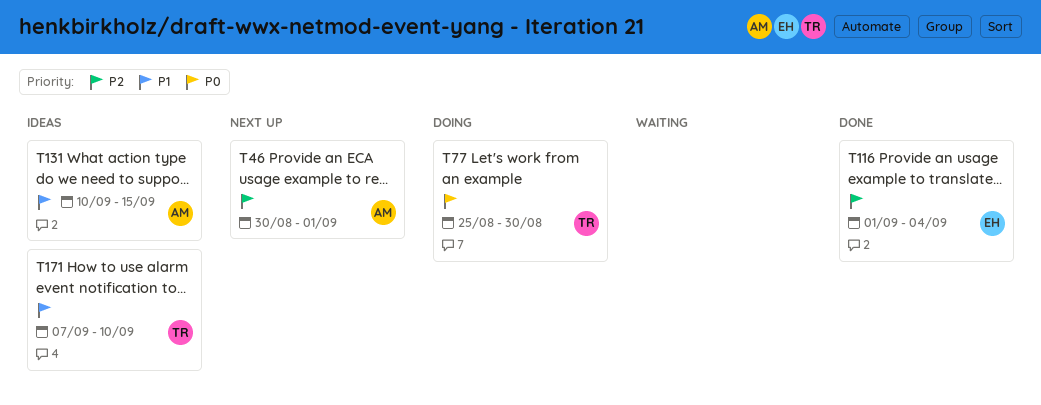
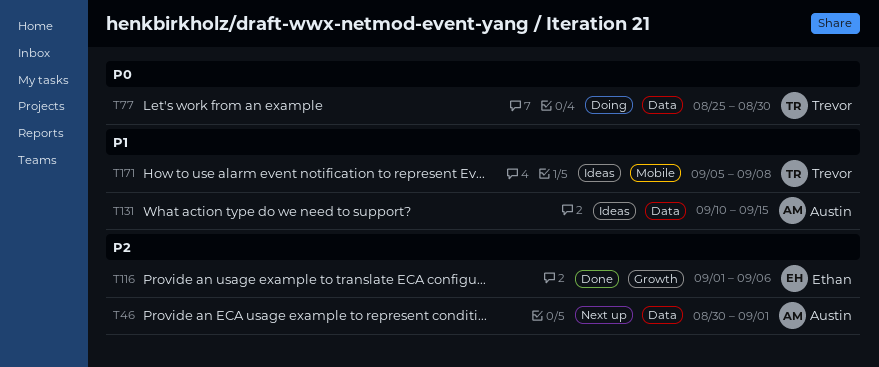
T116, due: Sep 4 -> Sep 6
T171, start: Sep 7 -> Sep 5
T171, due: Sep 10 -> Sep 8

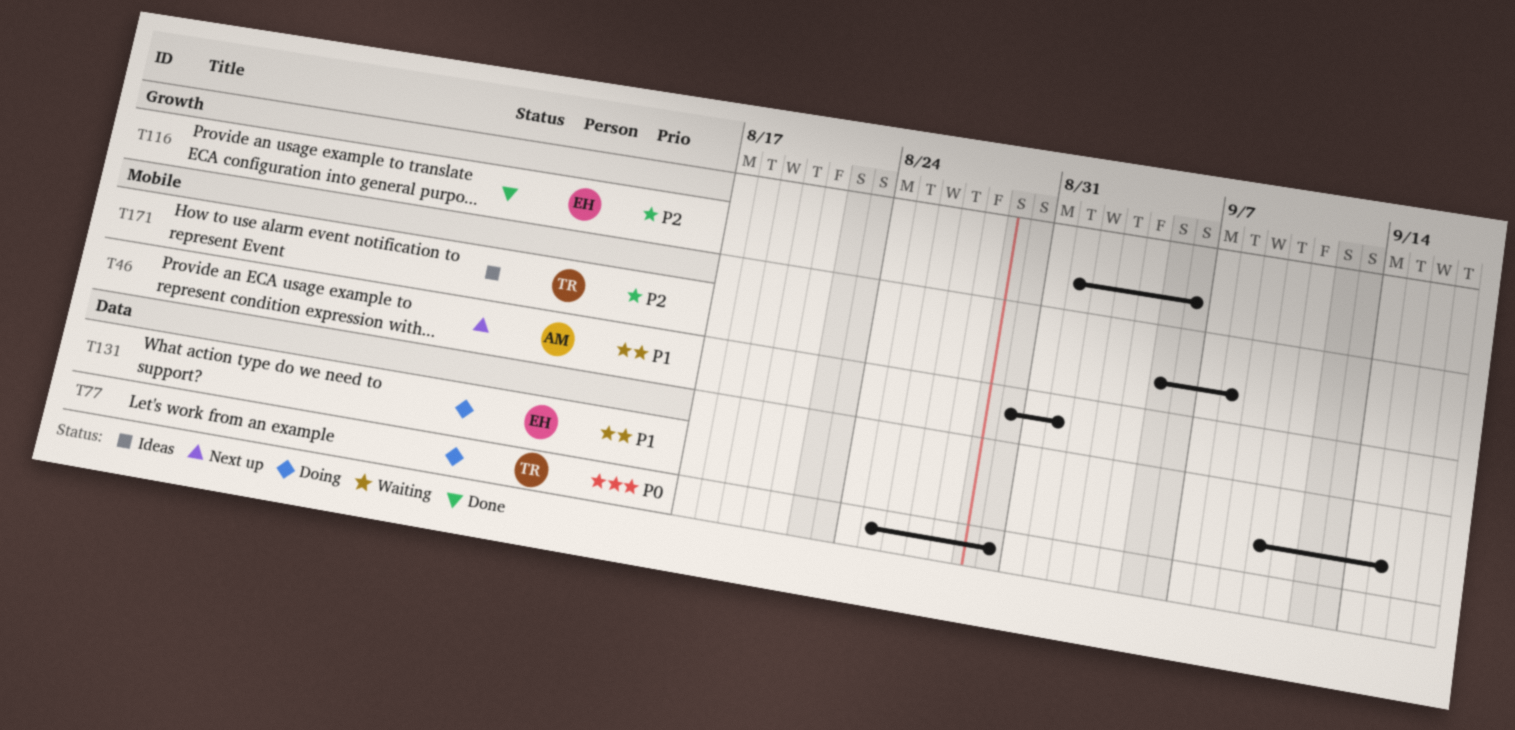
T46, priority: P2 -> P1
T46, label: Data -> Mobile
T131, status: Ideas -> Doing
T131, owner: Austin -> Ethan
T171, priority: P1 -> P2

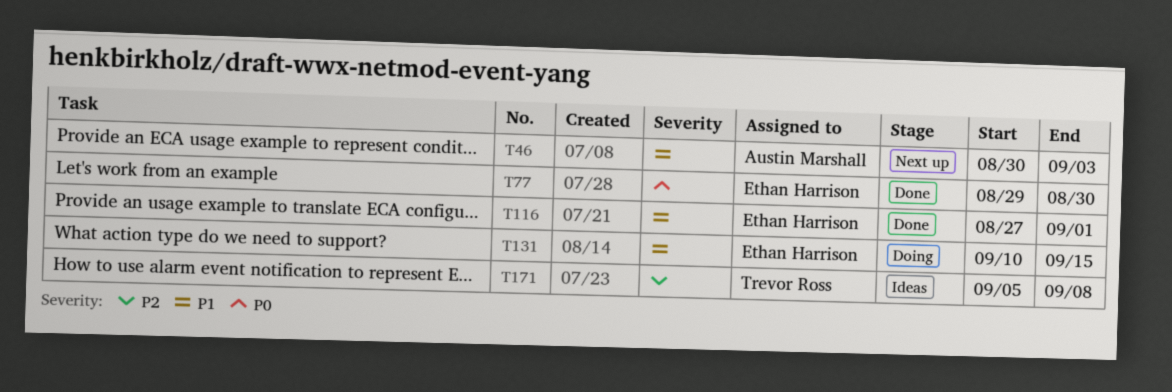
T46, due: Sep 1 -> Sep 3
T77, status: Doing -> Done
T77, owner: Trevor Ross -> Ethan Harrison
T77, start: Aug 25 -> Aug 29
T116, priority: P2 -> P1
T116, start: Sep 1 -> Aug 27
T116, due: Sep 6 -> Sep 1

